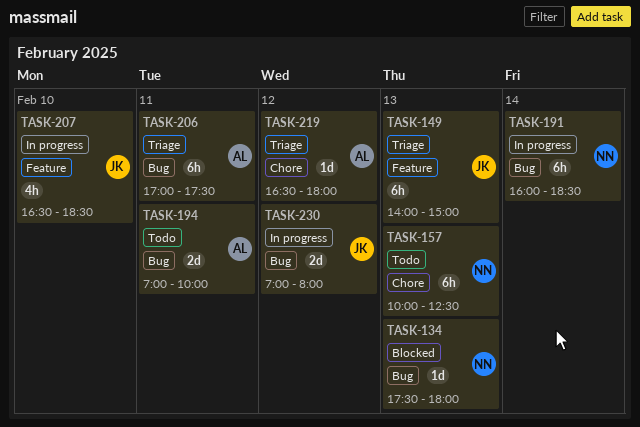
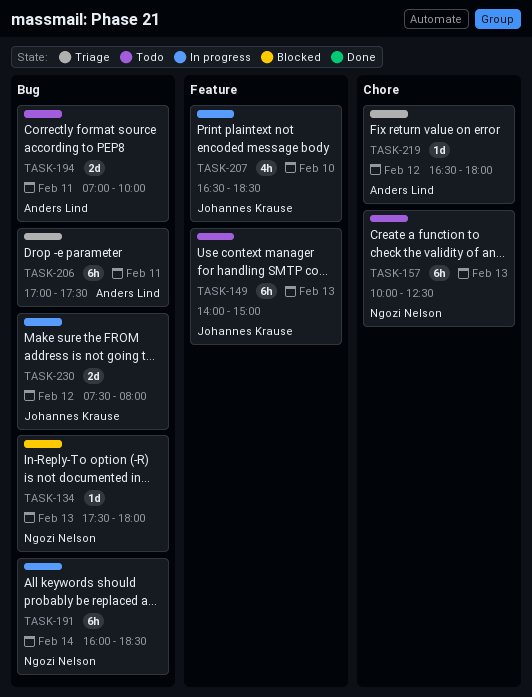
TASK-149, status: Triage -> Todo
TASK-230, begins: 07:00 -> 07:30

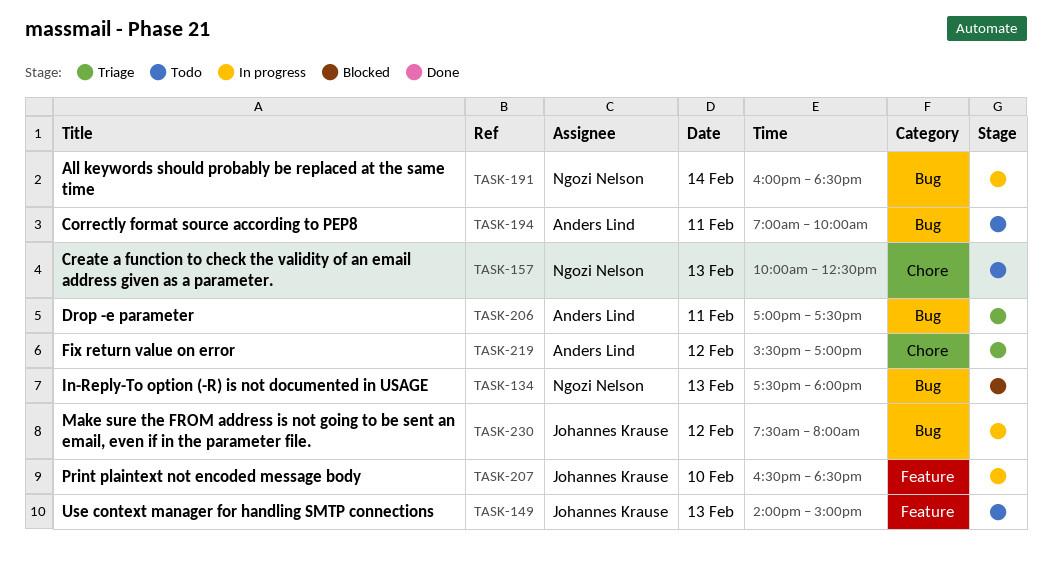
TASK-219, begins: 16:30 -> 15:30
TASK-219, ends: 18:00 -> 17:00

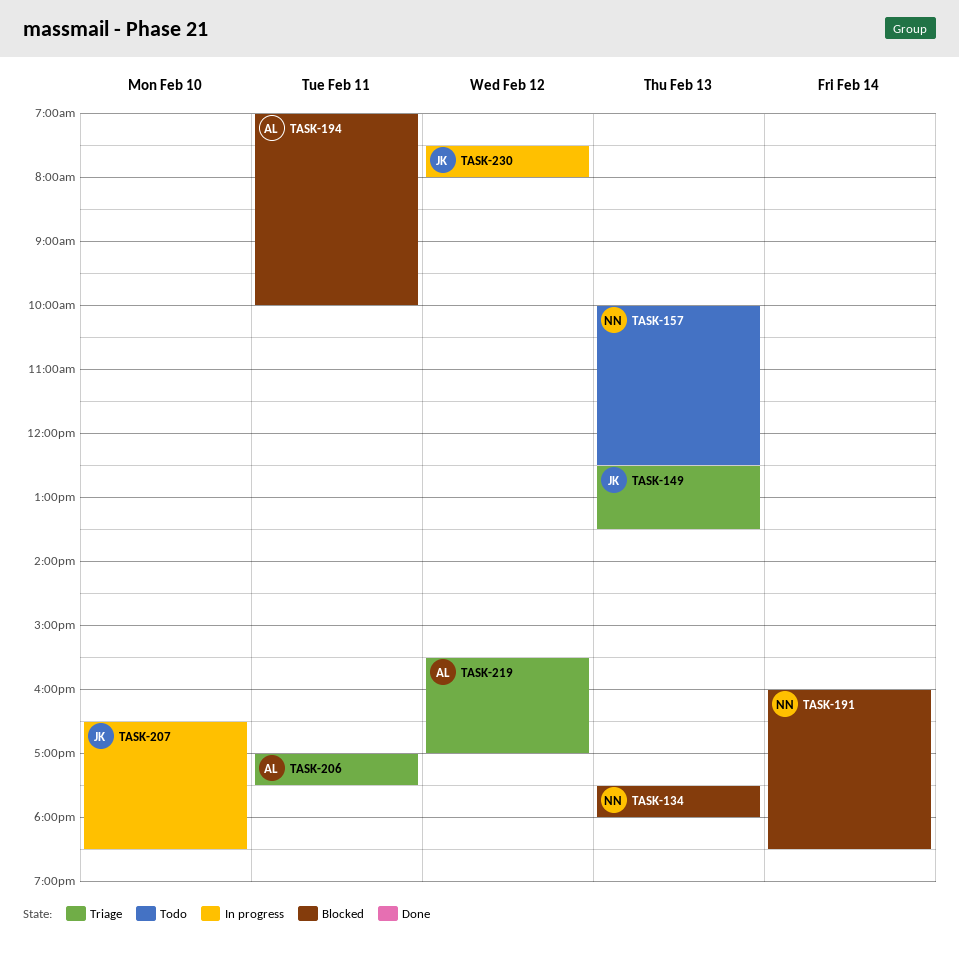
TASK-149, status: Todo -> Triage
TASK-149, begins: 14:00 -> 12:30
TASK-149, ends: 15:00 -> 13:30
TASK-191, status: In progress -> Blocked
TASK-194, status: Todo -> Blocked

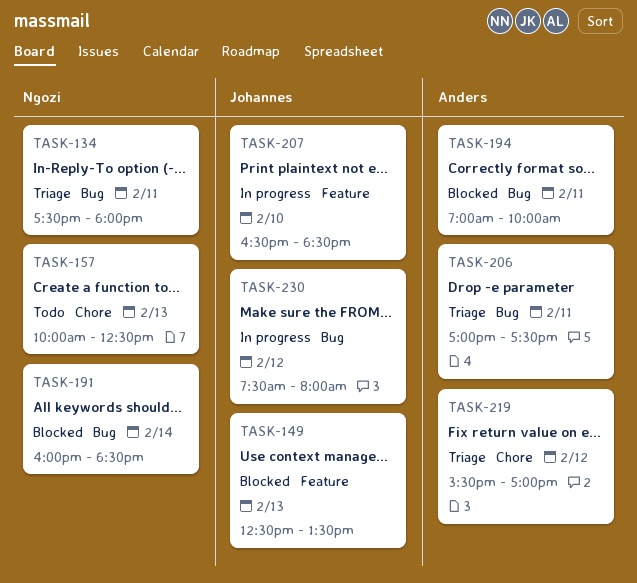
TASK-134, status: Blocked -> Triage
TASK-134, day: Feb 13 -> Feb 11
TASK-149, status: Triage -> Blocked

